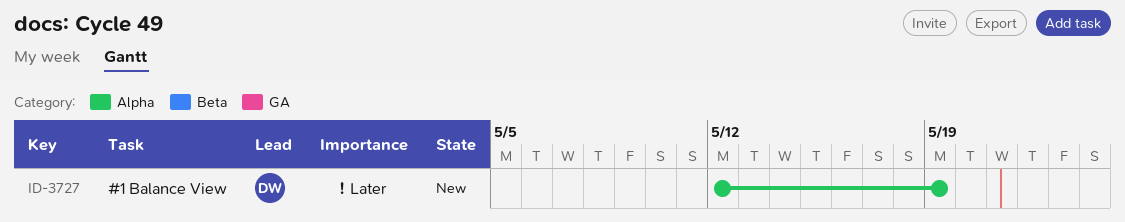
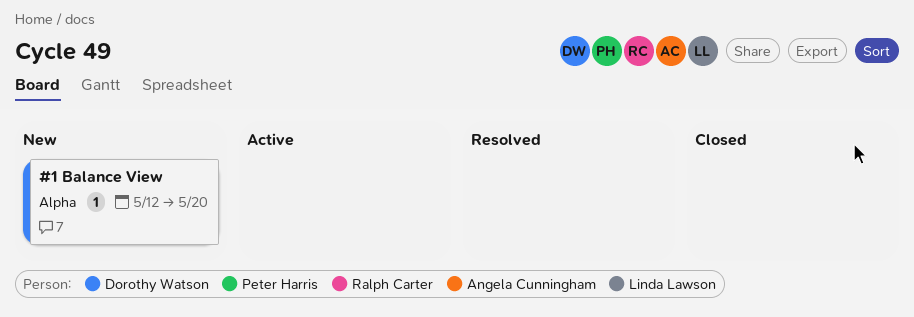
#1 Balance View, due: May 19 -> May 20

